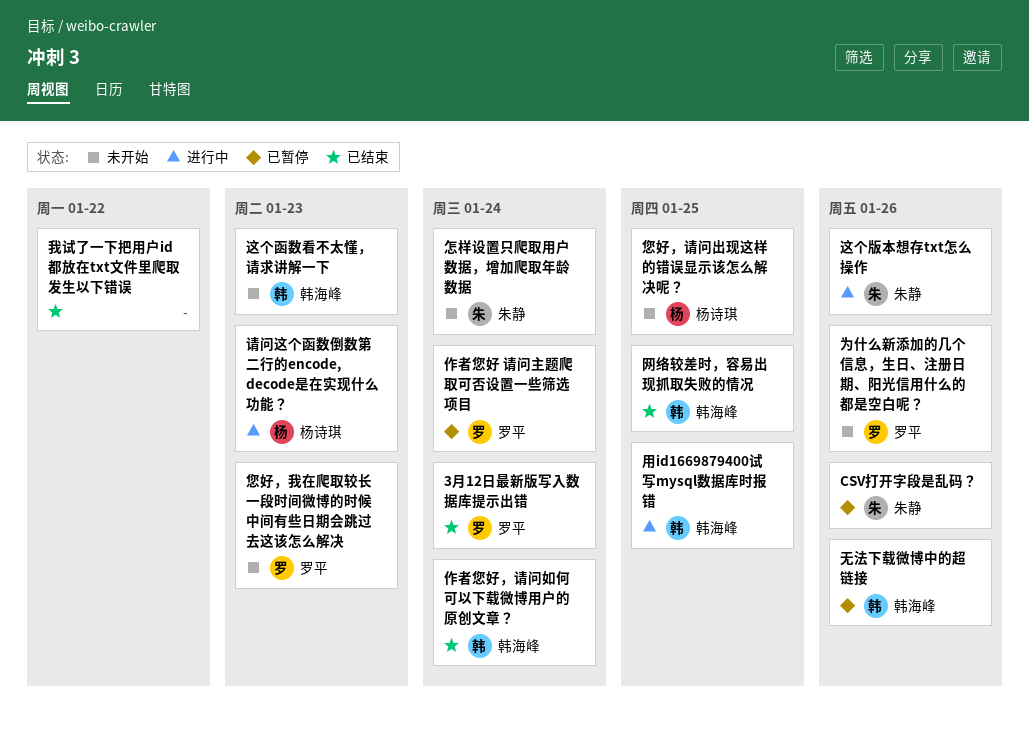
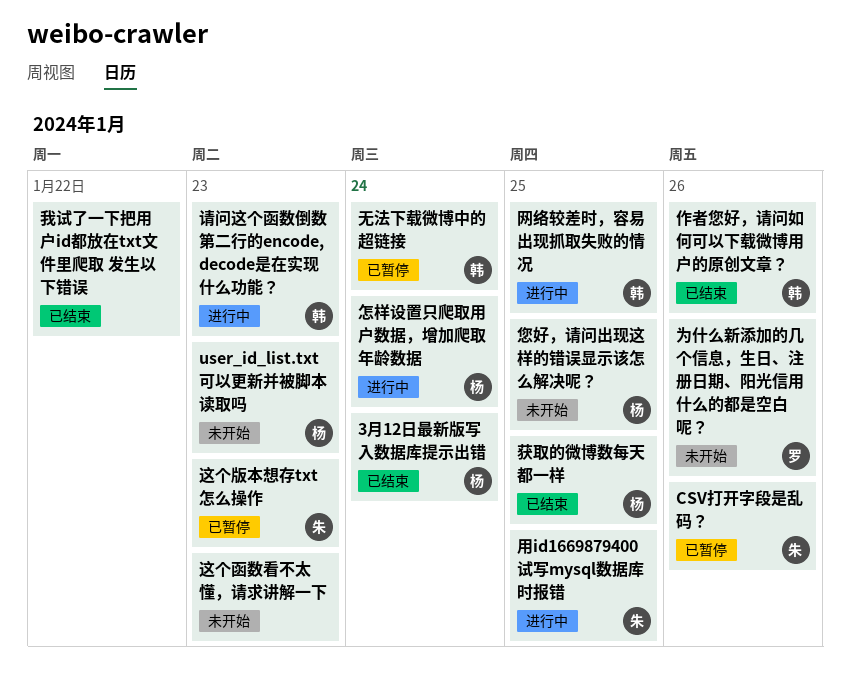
3月12日最新版写入数据库提示出错, owner: 罗平 -> 杨诗琪
user_id_list.txt可以更新并被脚本读取吗: none -> present
作者您好 请问主题爬取可否设置一些筛选项目: present -> none
作者您好，请问如何可以下载微博用户的原创文章？, due: Jan 24 -> Jan 26
怎样设置只爬取用户数据，增加爬取年龄数据, status: 未开始 -> 进行中
怎样设置只爬取用户数据，增加爬取年龄数据, owner: 朱静 -> 杨诗琪
您好，我在爬取较长一段时间微博的时候中间有些日期会跳过去这该怎么解决: present -> none
无法下载微博中的超链接, due: Jan 26 -> Jan 24
用id1669879400试写mysql数据库时报错, owner: 韩海峰 -> 朱静
网络较差时，容易出现抓取失败的情况, status: 已结束 -> 进行中
获取的微博数每天都一样: none -> present
请问这个函数倒数第二行的encode, decode是在实现什么功能？, owner: 杨诗琪 -> 韩海峰
这个函数看不太懂，请求讲解一下, owner: 韩海峰 -> none
这个版本想存txt怎么操作, status: 进行中 -> 已暂停
这个版本想存txt怎么操作, due: Jan 26 -> Jan 23

